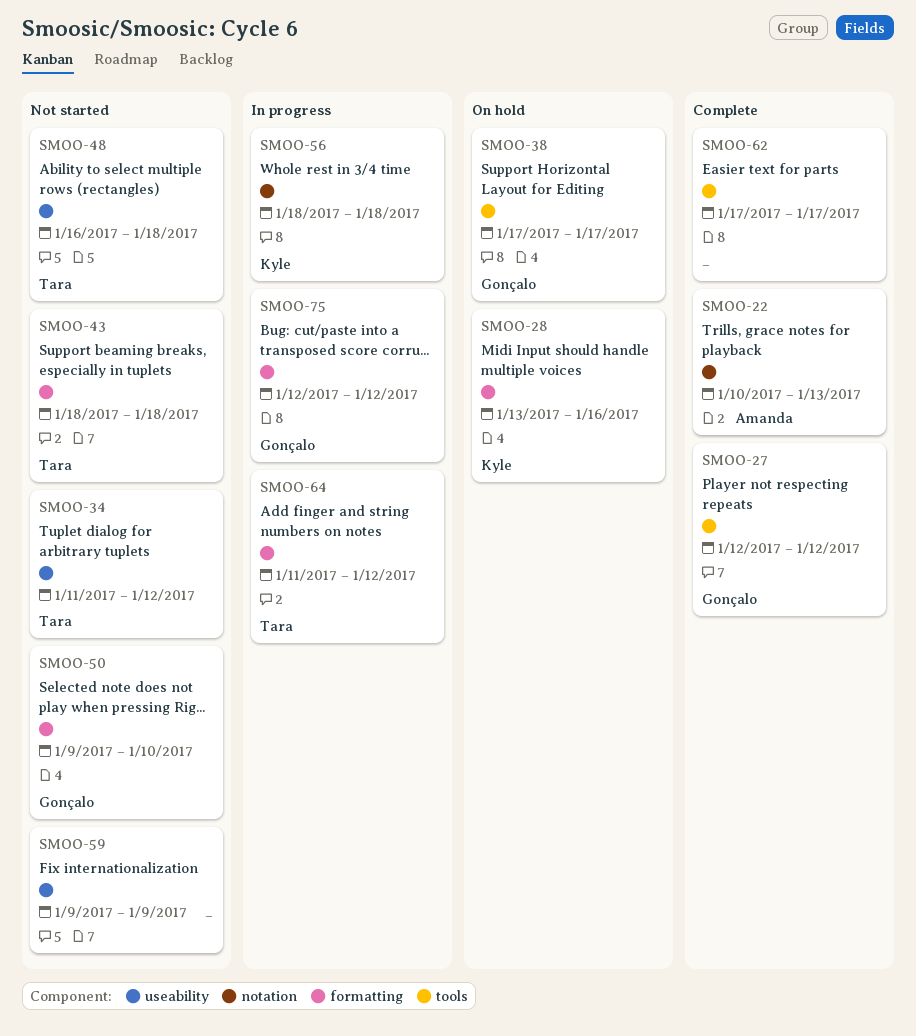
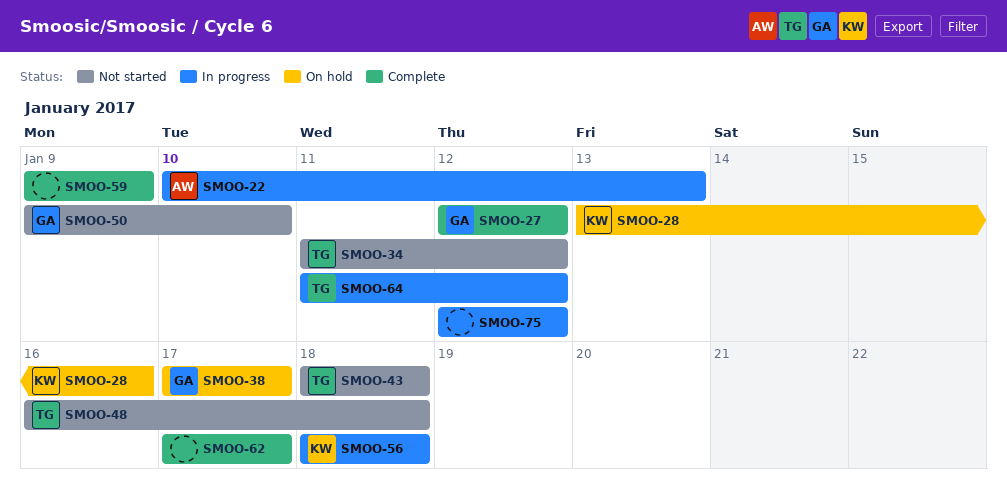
SMOO-22, status: Complete -> In progress
SMOO-59, status: Not started -> Complete
SMOO-75, owner: Gonçalo -> none

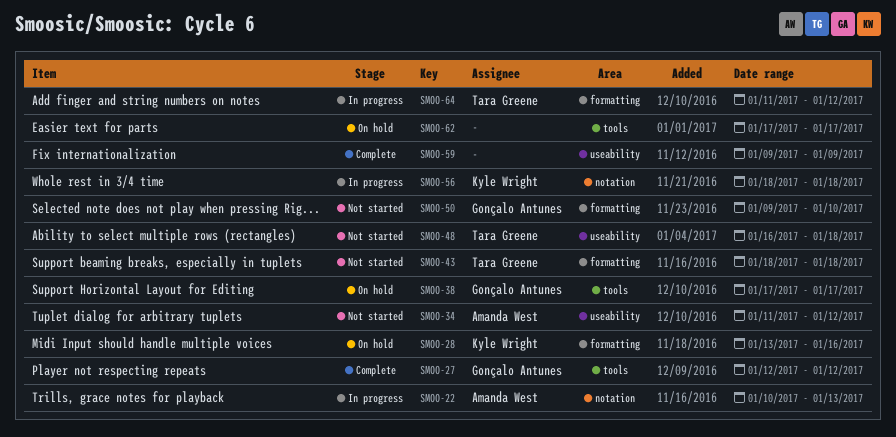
SMOO-34, owner: Tara Greene -> Amanda West
SMOO-62, status: Complete -> On hold
SMOO-75: present -> none

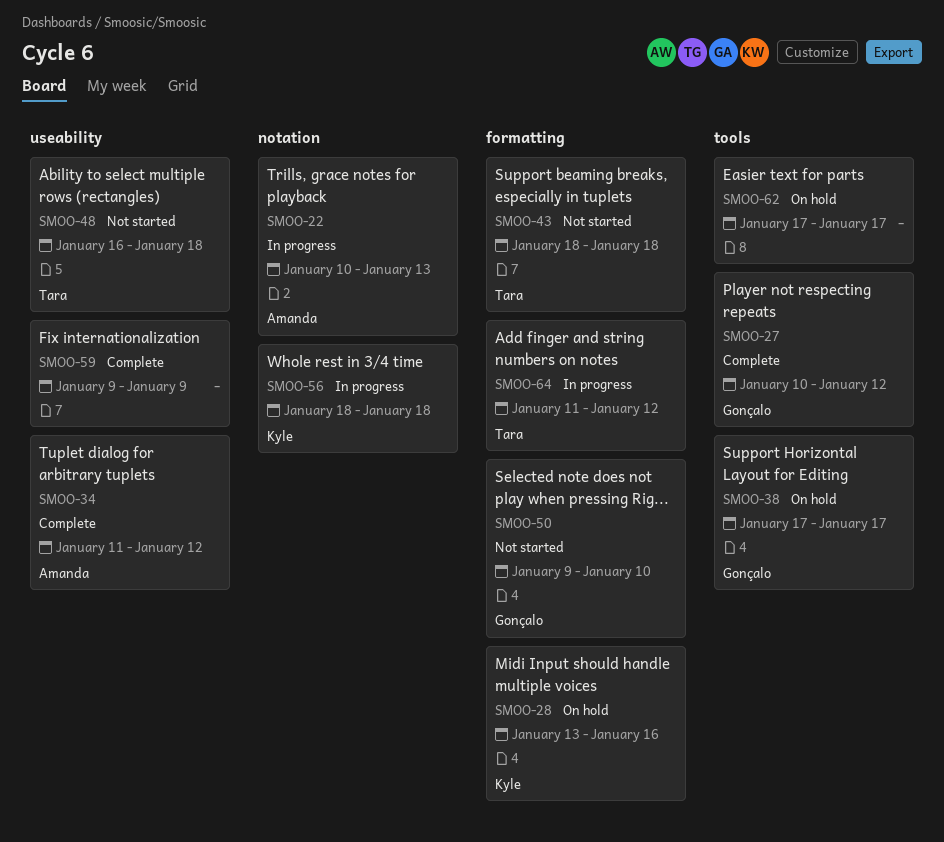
SMOO-27, start: Jan 12 -> Jan 10
SMOO-34, status: Not started -> Complete

